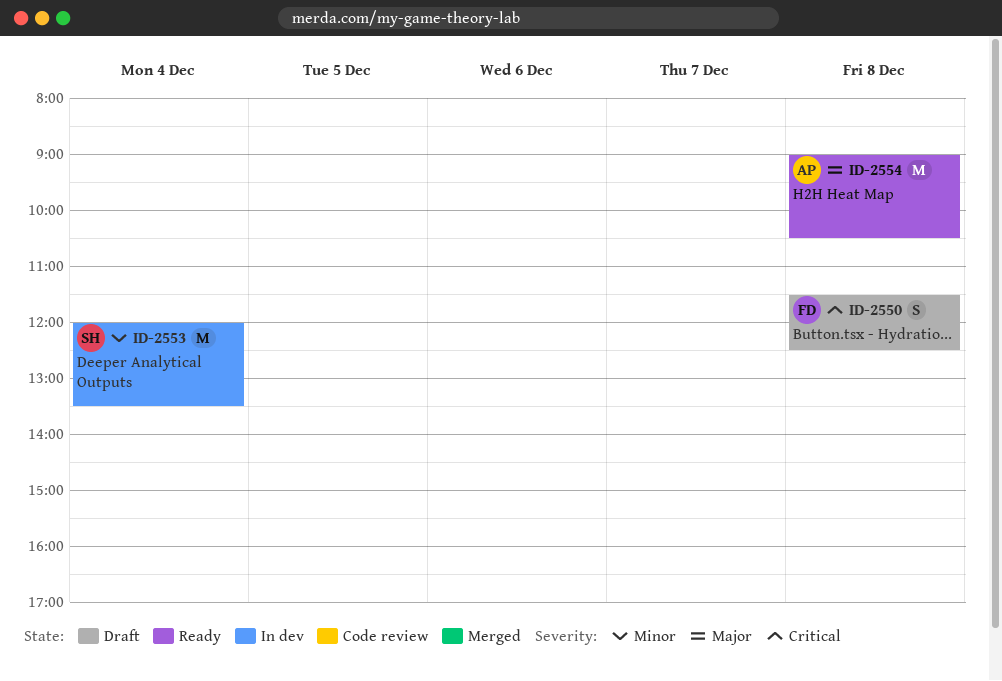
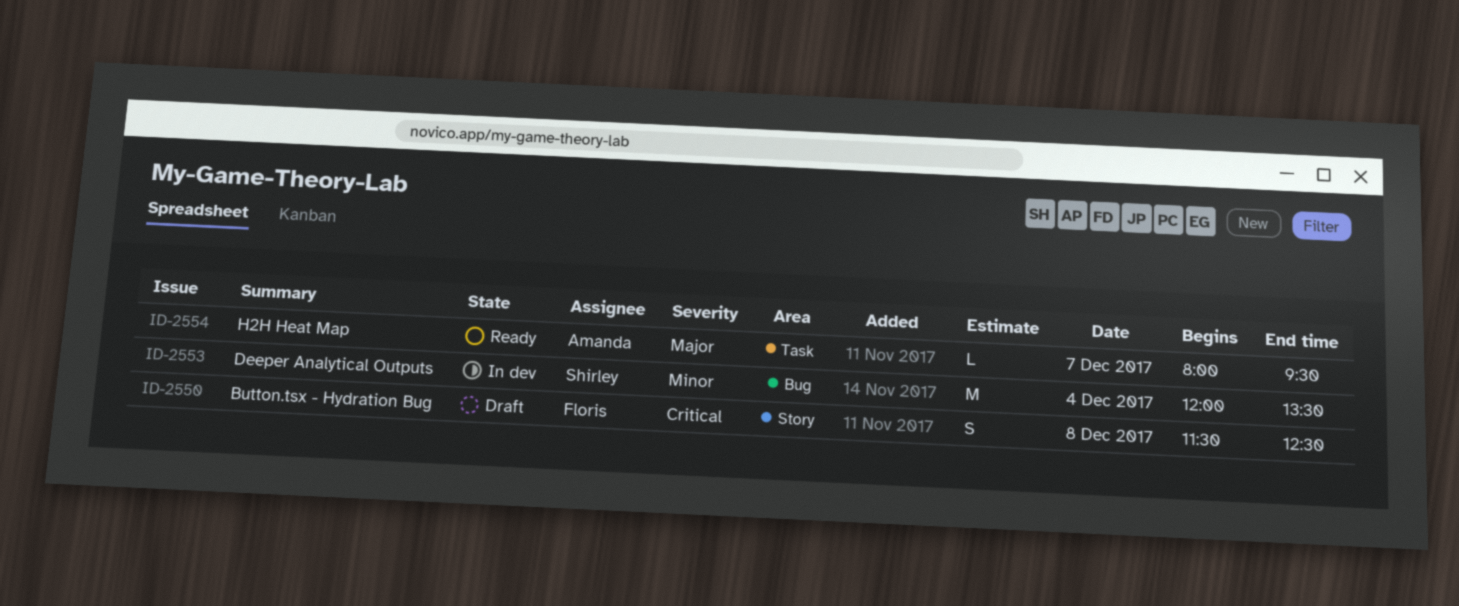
ID-2554, estimate: M -> L
ID-2554, day: Dec 8 -> Dec 7
ID-2554, begins: 09:00 -> 08:00
ID-2554, ends: 10:30 -> 09:30

